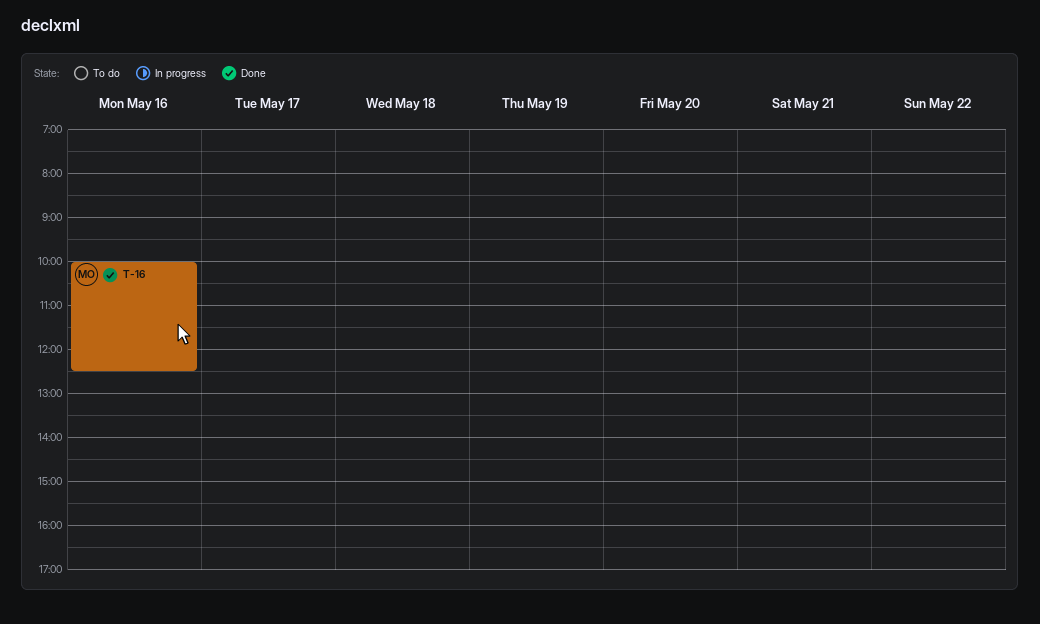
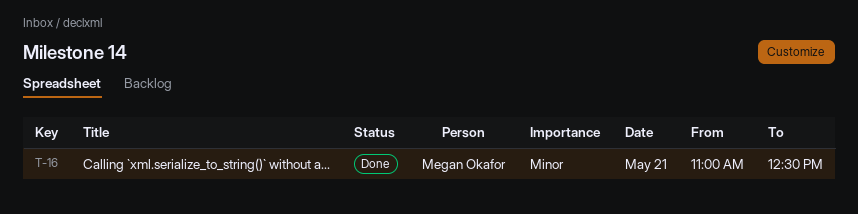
T-16, day: May 16 -> May 21
T-16, begins: 10:00 -> 11:00

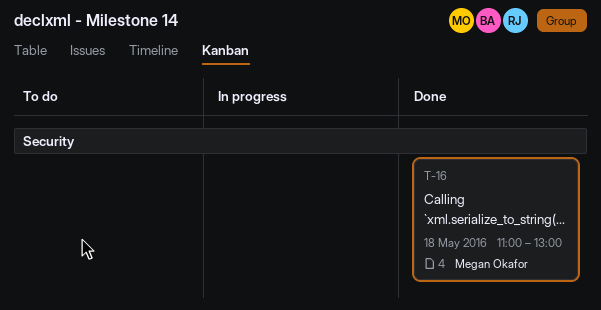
T-16, day: May 21 -> May 18
T-16, ends: 12:30 -> 13:00

